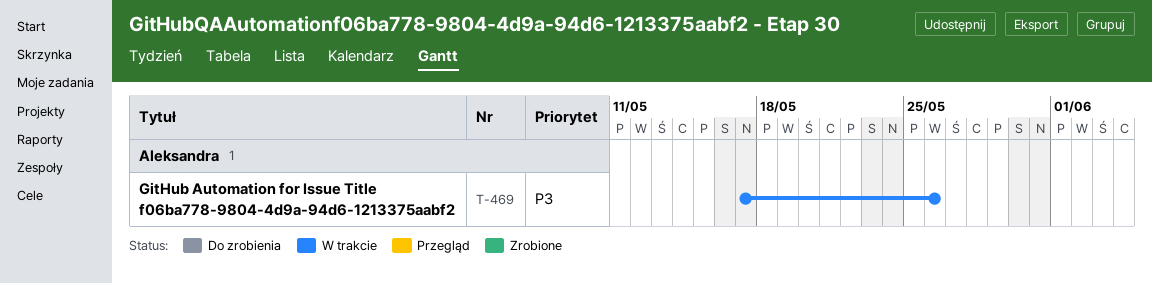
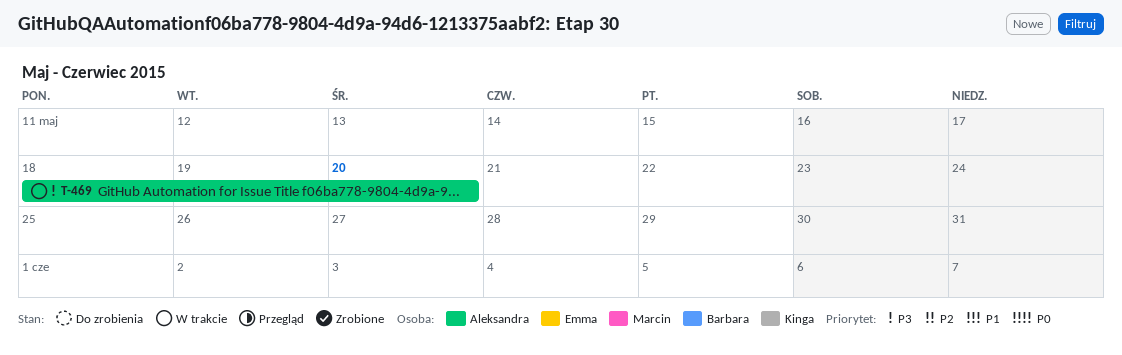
T-469, start: May 17 -> May 18
T-469, due: May 26 -> May 20

